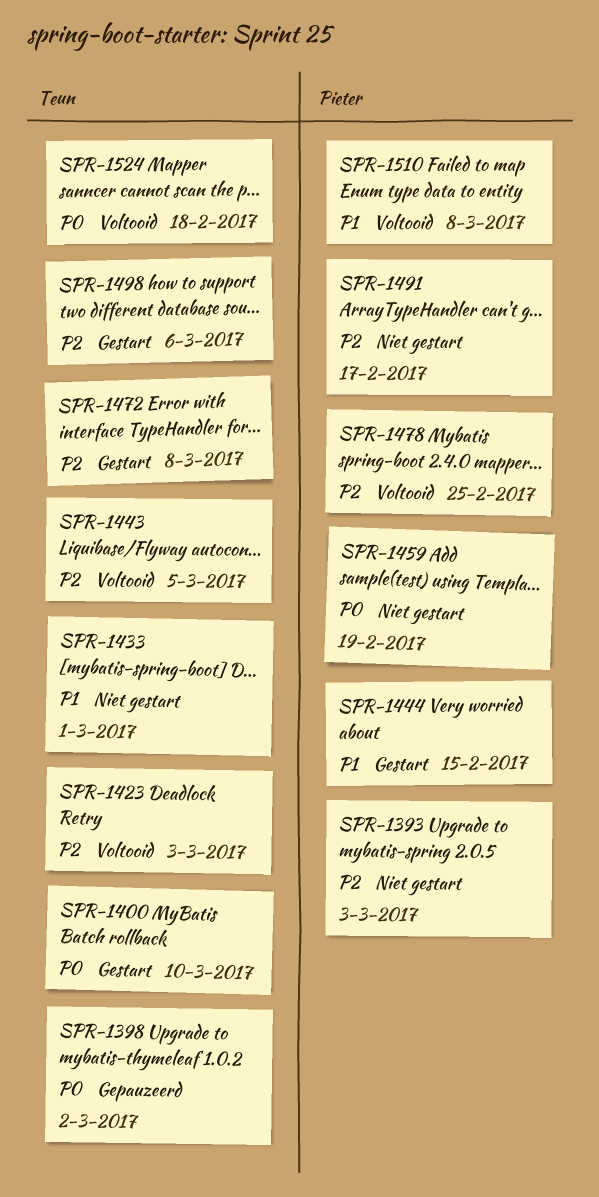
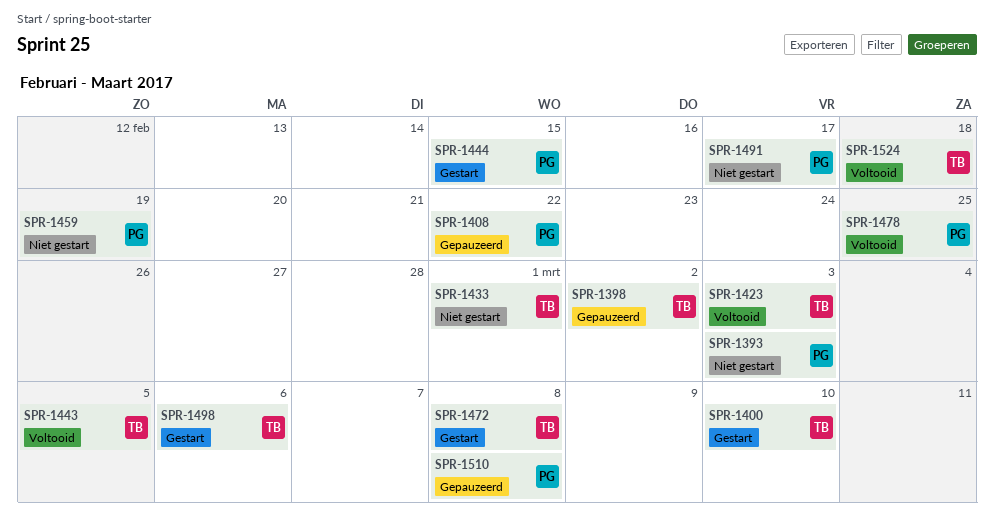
SPR-1408: none -> present
SPR-1510, status: Voltooid -> Gepauzeerd

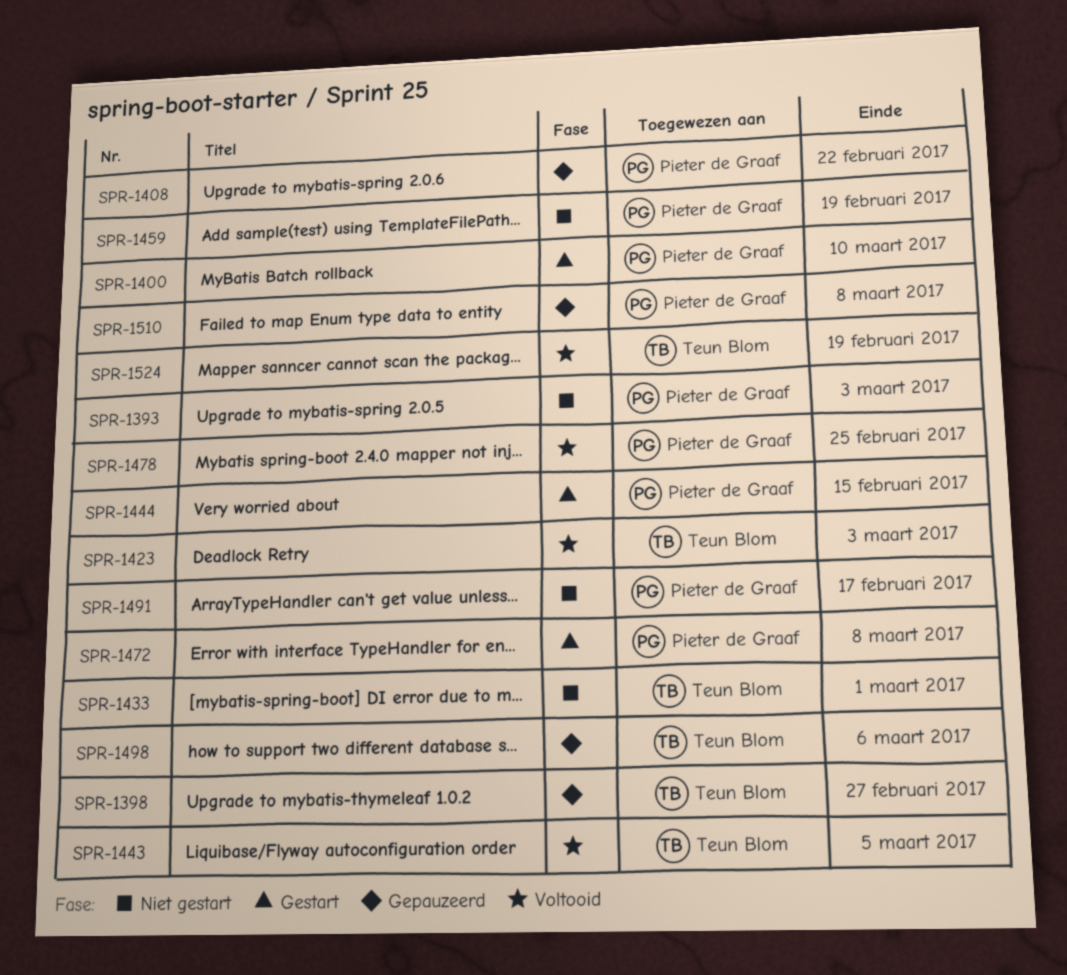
SPR-1398, due: Mar 2 -> Feb 27
SPR-1400, owner: Teun Blom -> Pieter de Graaf
SPR-1472, owner: Teun Blom -> Pieter de Graaf
SPR-1498, status: Gestart -> Gepauzeerd
SPR-1524, due: Feb 18 -> Feb 19

